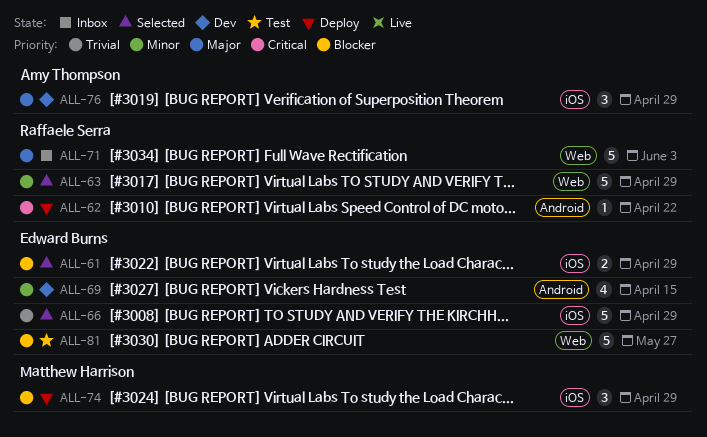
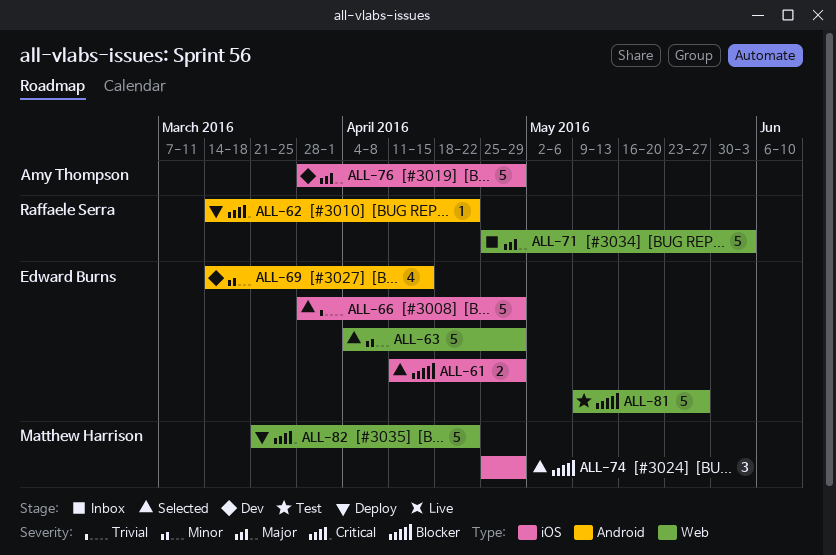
ALL-63, owner: Raffaele Serra -> Edward Burns
ALL-74, status: Deploy -> Selected
ALL-76, estimate: 3 -> 5
ALL-82: none -> present

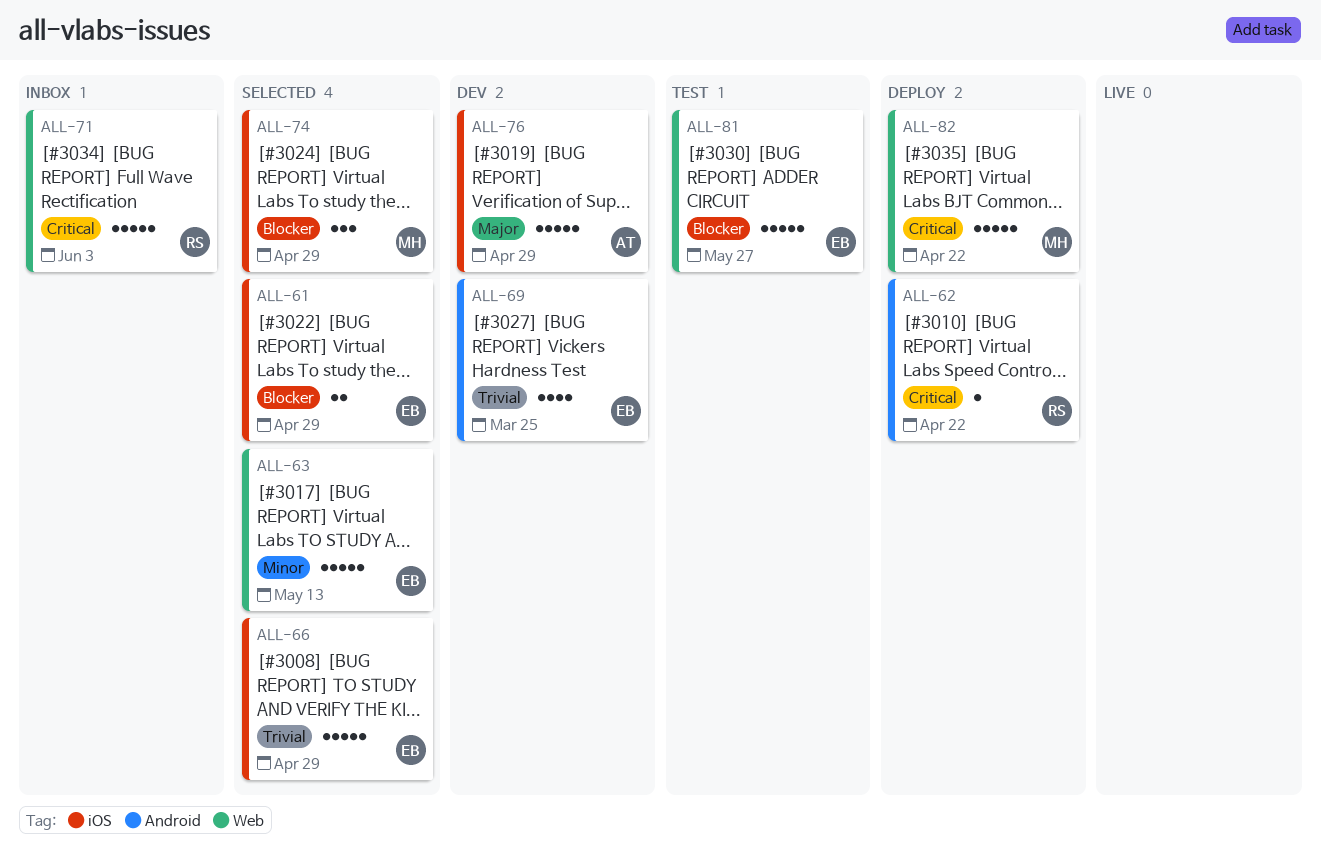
ALL-63, due: Apr 29 -> May 13
ALL-69, priority: Minor -> Trivial
ALL-69, due: Apr 15 -> Mar 25
ALL-71, priority: Major -> Critical

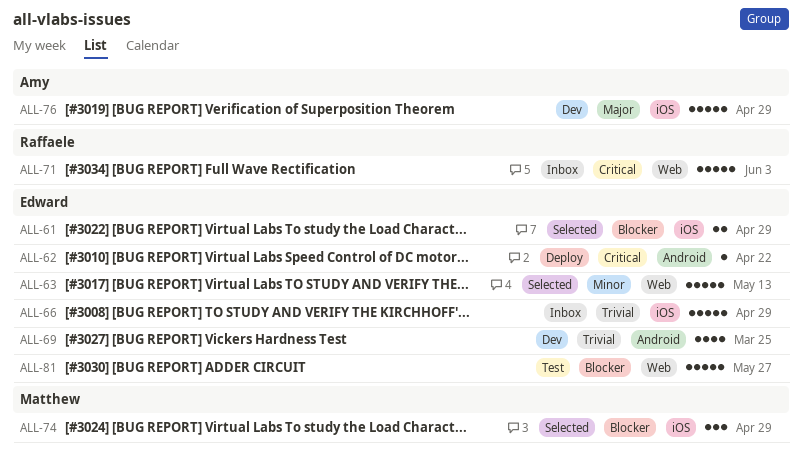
ALL-62, owner: Raffaele -> Edward
ALL-66, status: Selected -> Inbox
ALL-82: present -> none

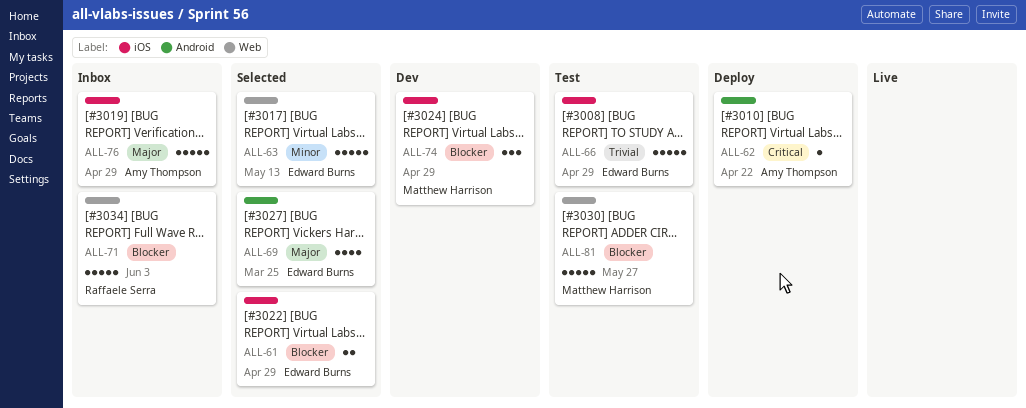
ALL-62, owner: Edward Burns -> Amy Thompson
ALL-66, status: Inbox -> Test
ALL-69, status: Dev -> Selected
ALL-69, priority: Trivial -> Major
ALL-71, priority: Critical -> Blocker
ALL-74, status: Selected -> Dev
ALL-76, status: Dev -> Inbox
ALL-81, owner: Edward Burns -> Matthew Harrison

